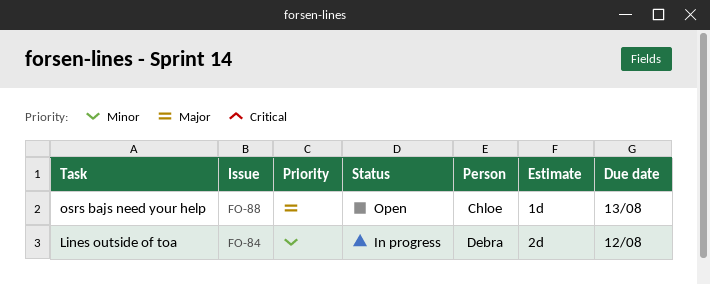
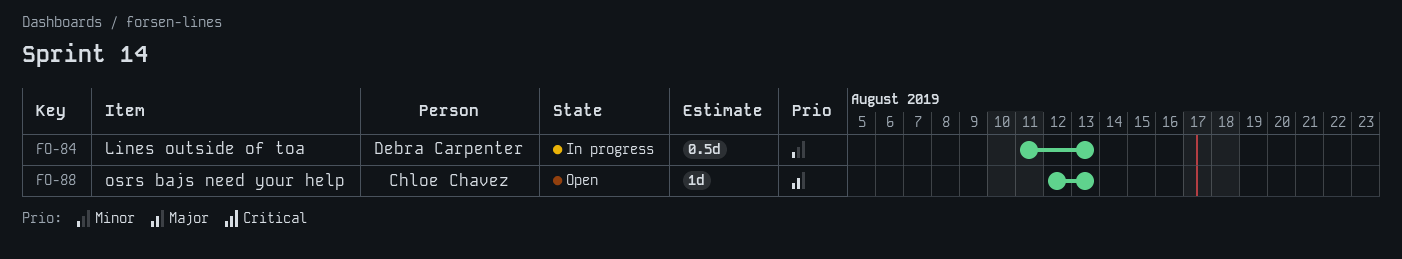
FO-84, estimate: 2d -> 0.5d
FO-84, due: Aug 12 -> Aug 13

